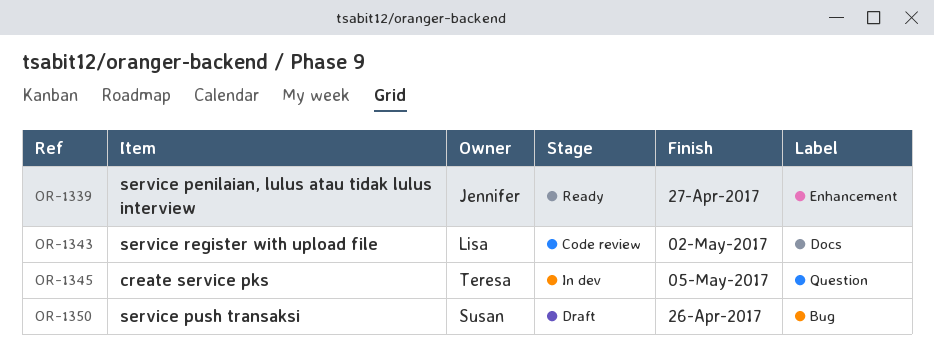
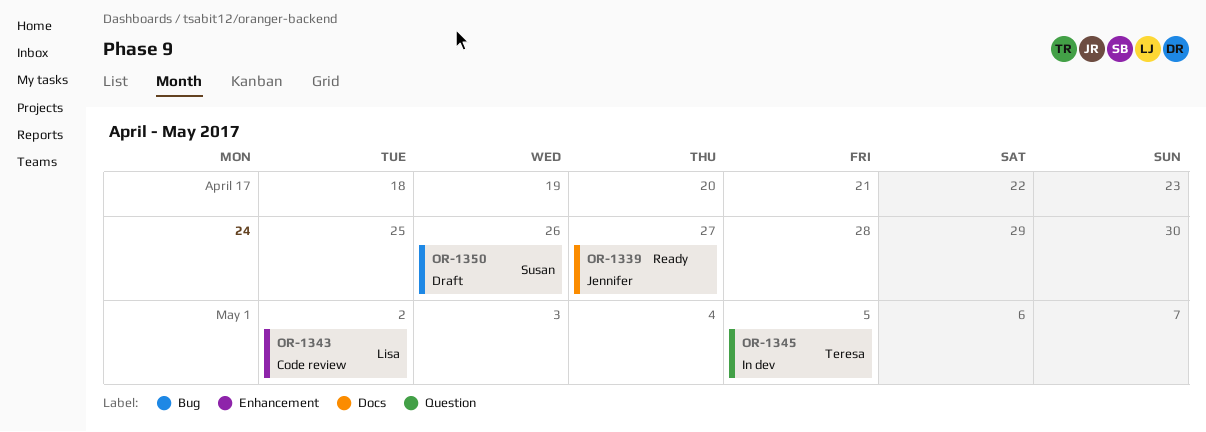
OR-1339, label: Enhancement -> Docs
OR-1343, label: Docs -> Enhancement

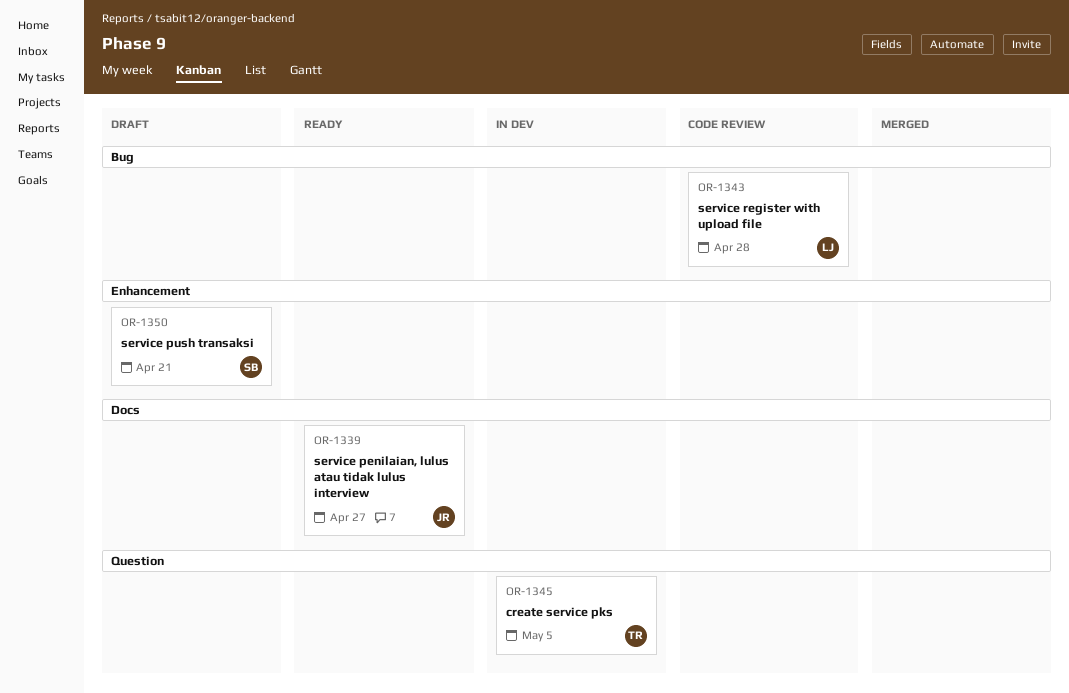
OR-1343, label: Enhancement -> Bug
OR-1343, due: May 2 -> Apr 28
OR-1350, label: Bug -> Enhancement
OR-1350, due: Apr 26 -> Apr 21

